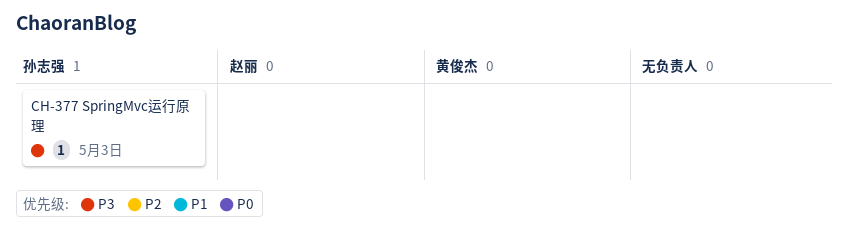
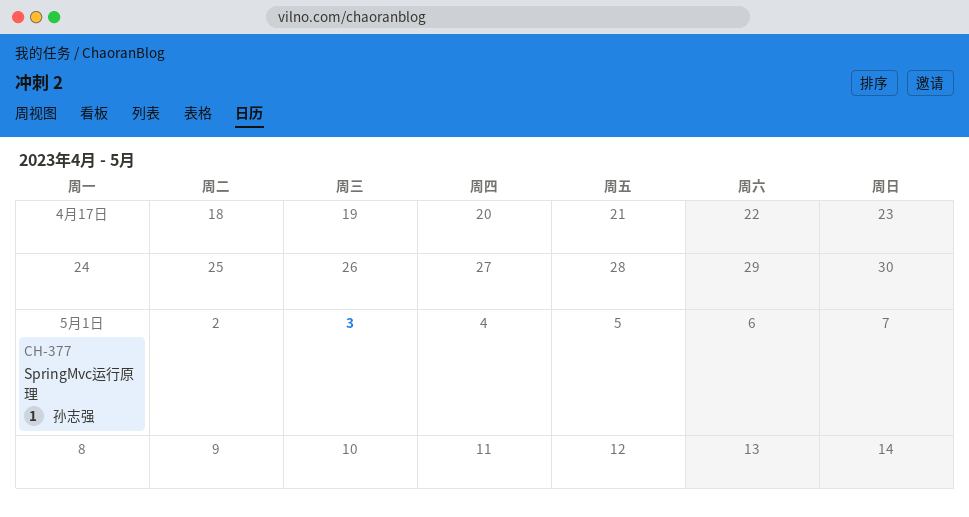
CH-377, due: May 3 -> May 1

